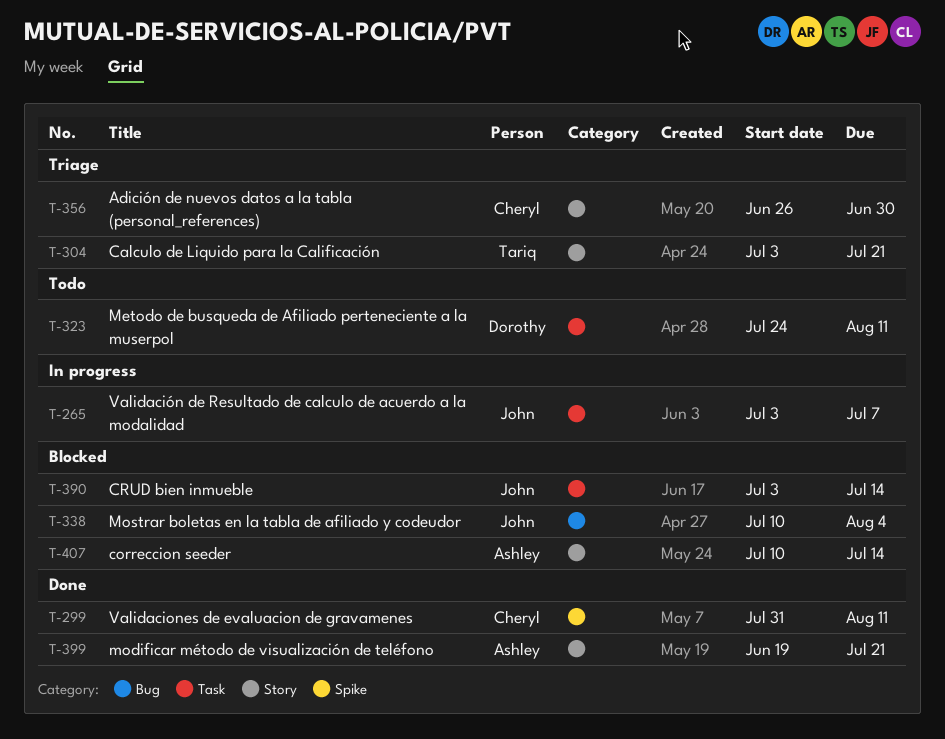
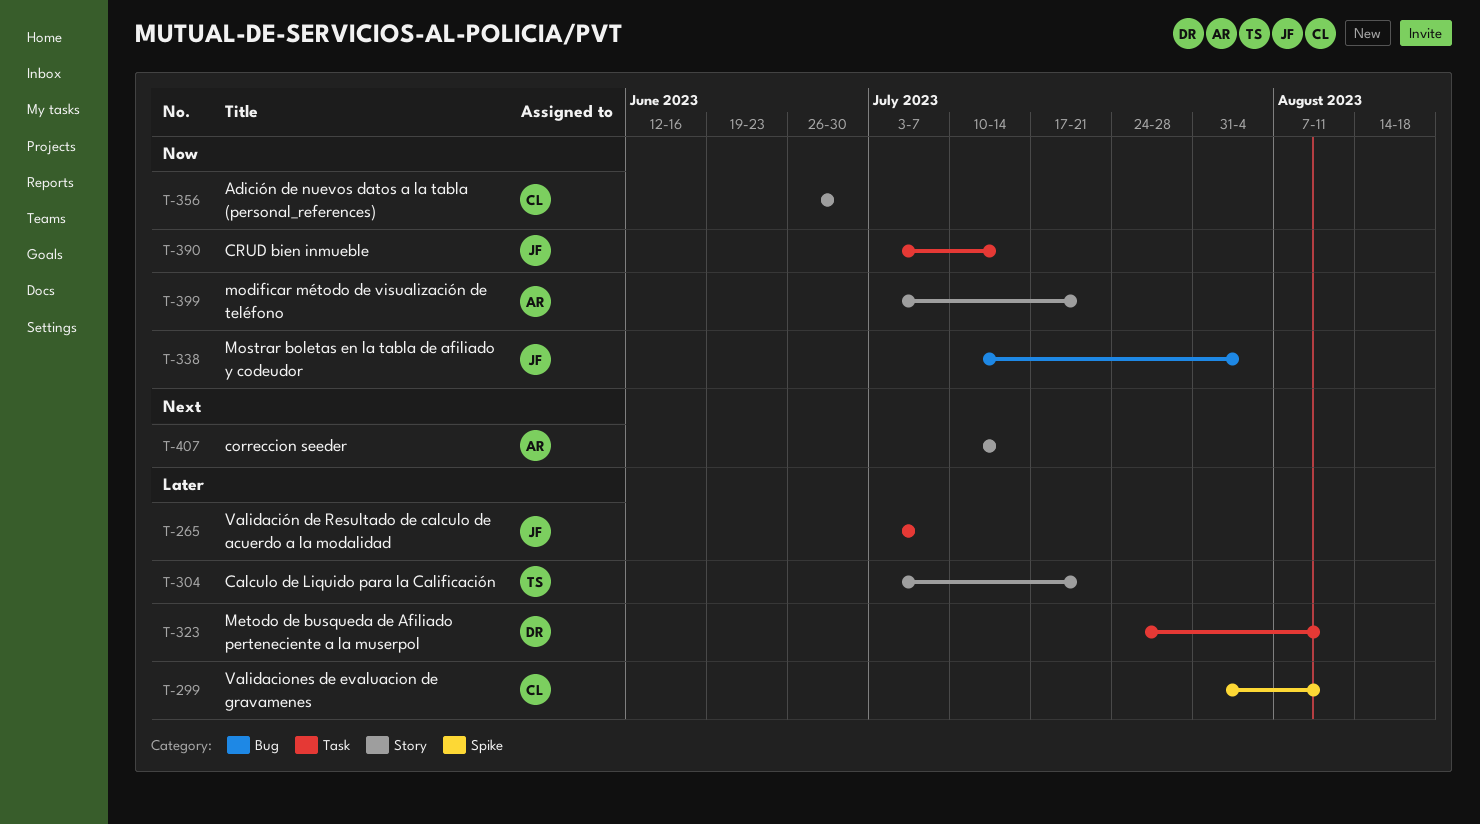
T-399, start: Jun 19 -> Jul 3

